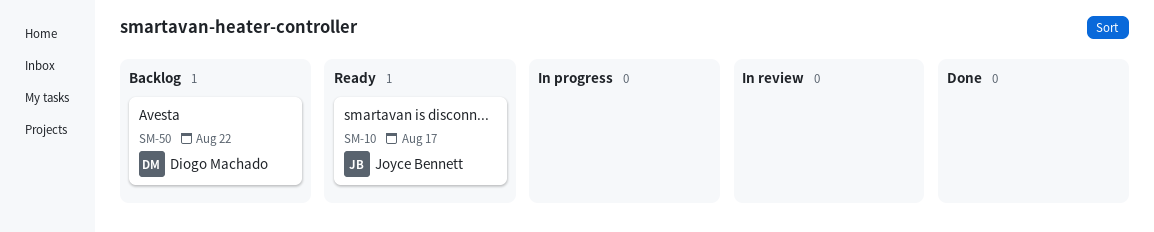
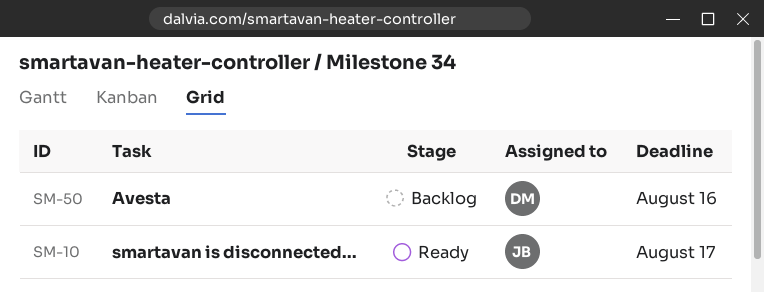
SM-50, due: Aug 22 -> Aug 16

